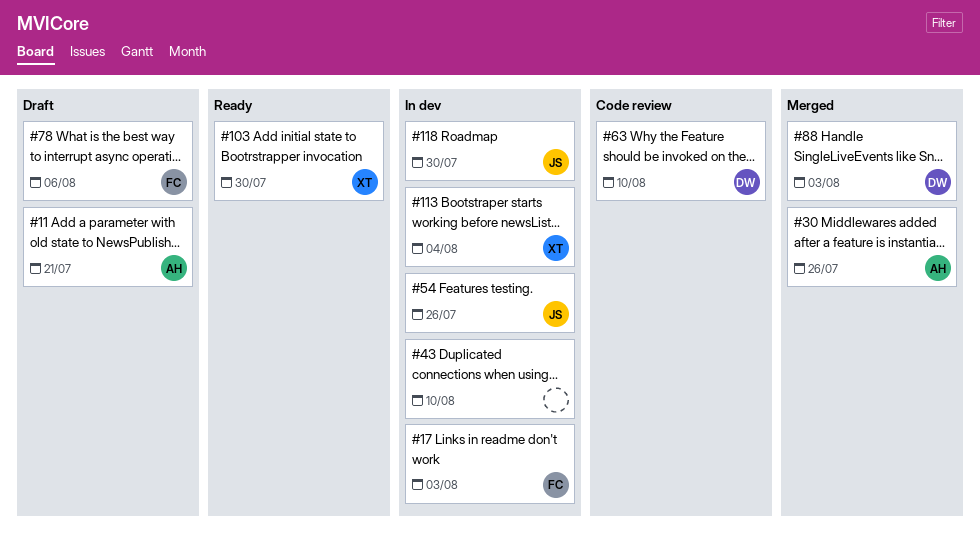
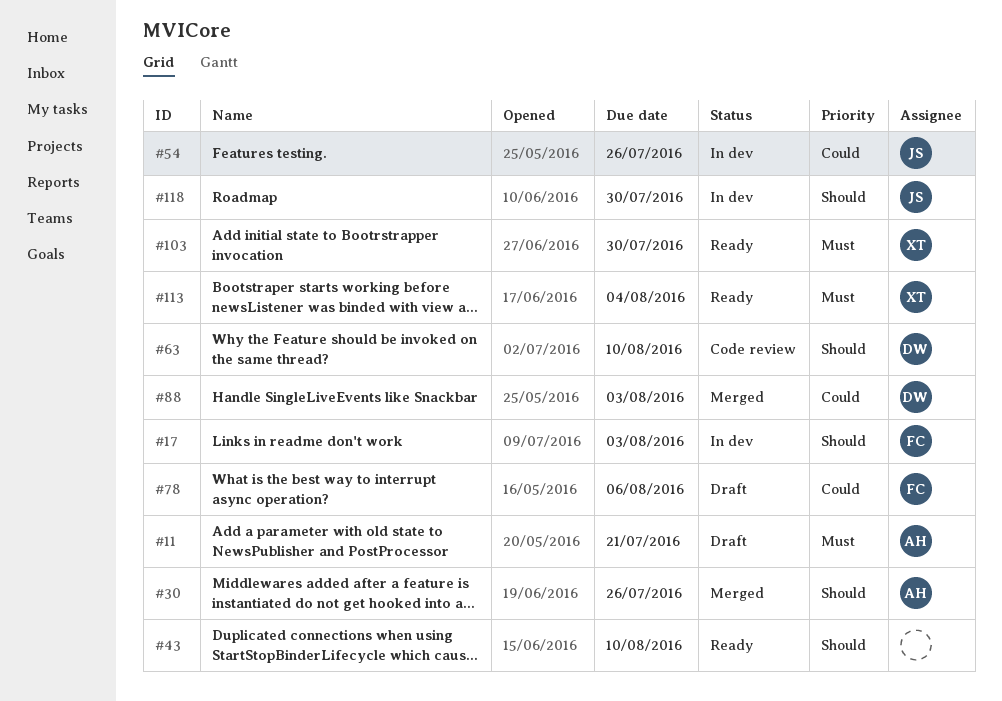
#43, status: In dev -> Ready
#113, status: In dev -> Ready

